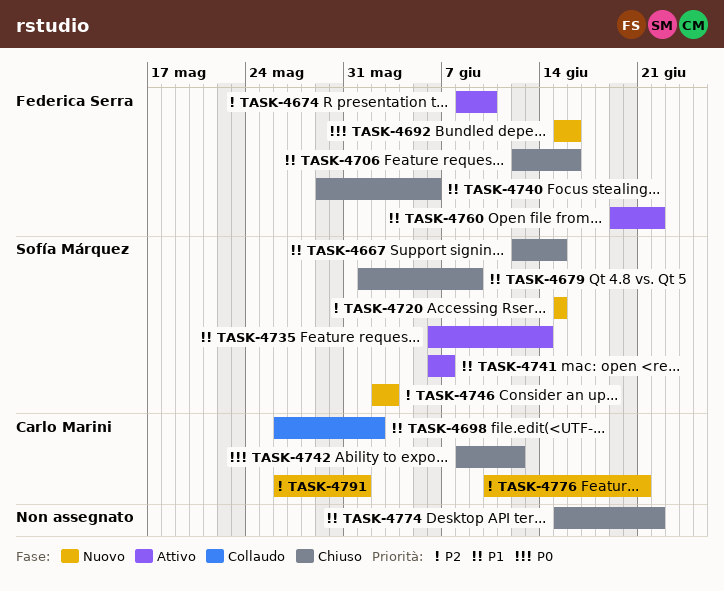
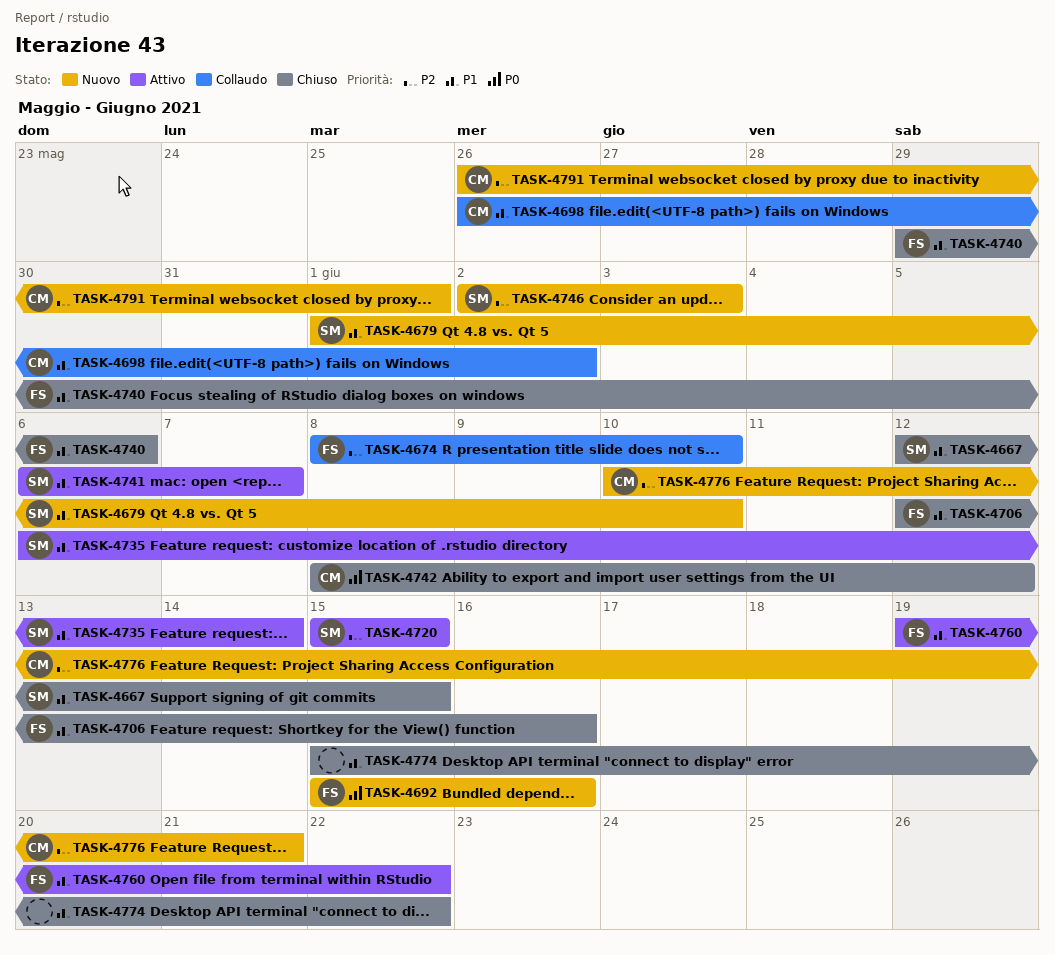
TASK-4674, status: Attivo -> Collaudo
TASK-4679, status: Chiuso -> Nuovo
TASK-4679, due: Jun 9 -> Jun 10
TASK-4720, status: Nuovo -> Attivo

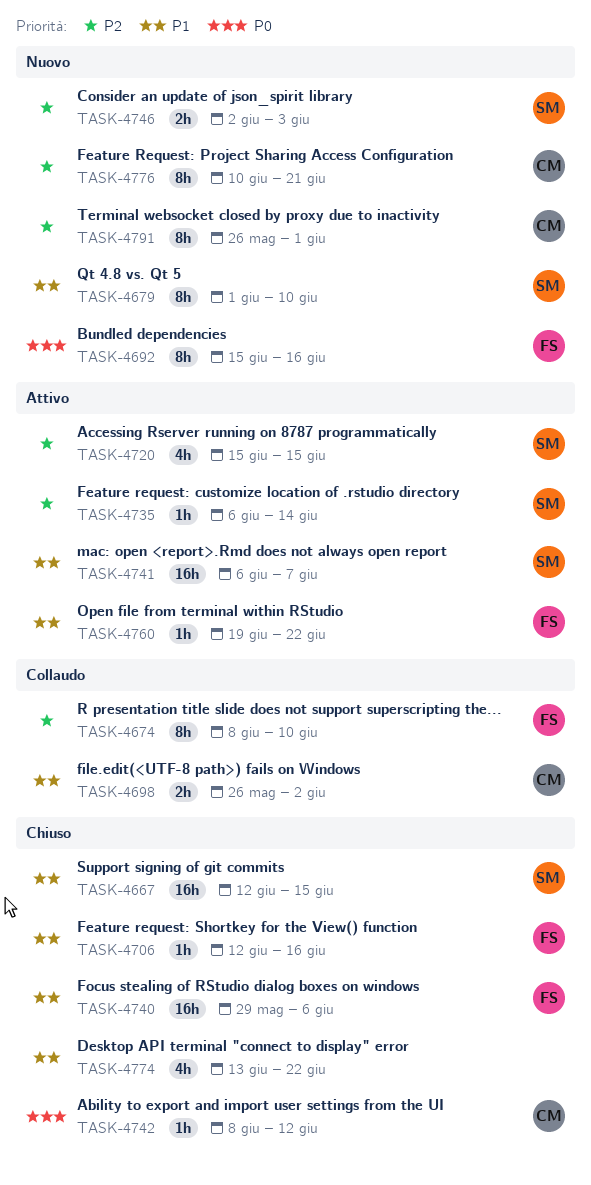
TASK-4735, priority: P1 -> P2
TASK-4774, start: Jun 15 -> Jun 13

